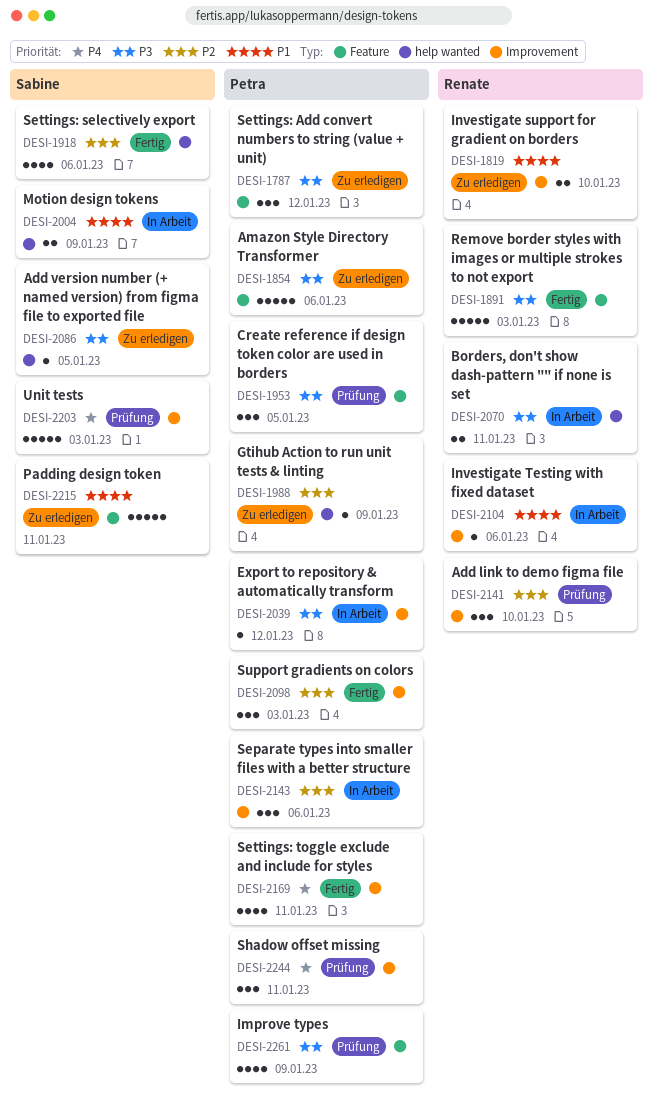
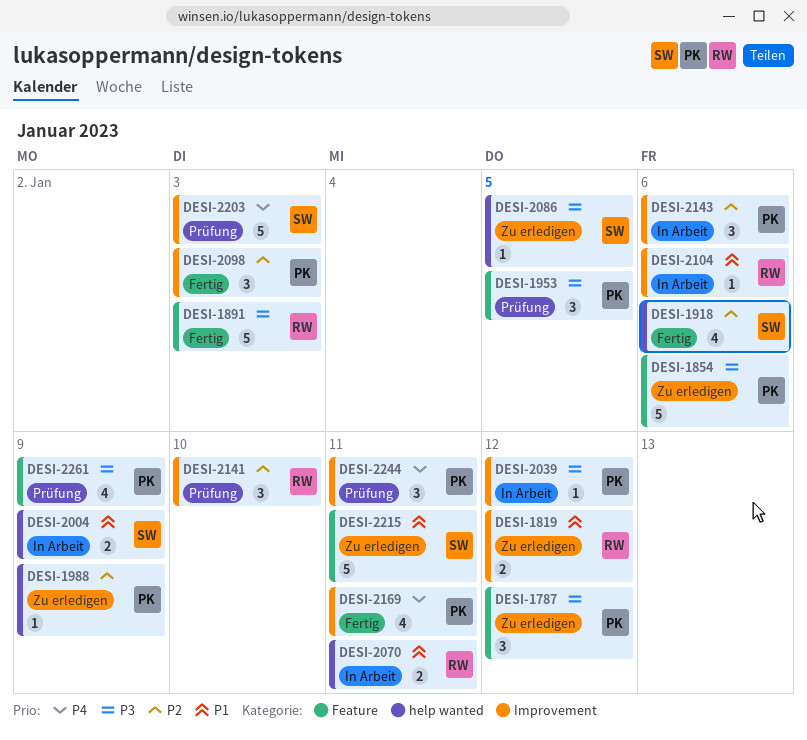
DESI-1819, due: Jan 10 -> Jan 12
DESI-2070, priority: P3 -> P1

